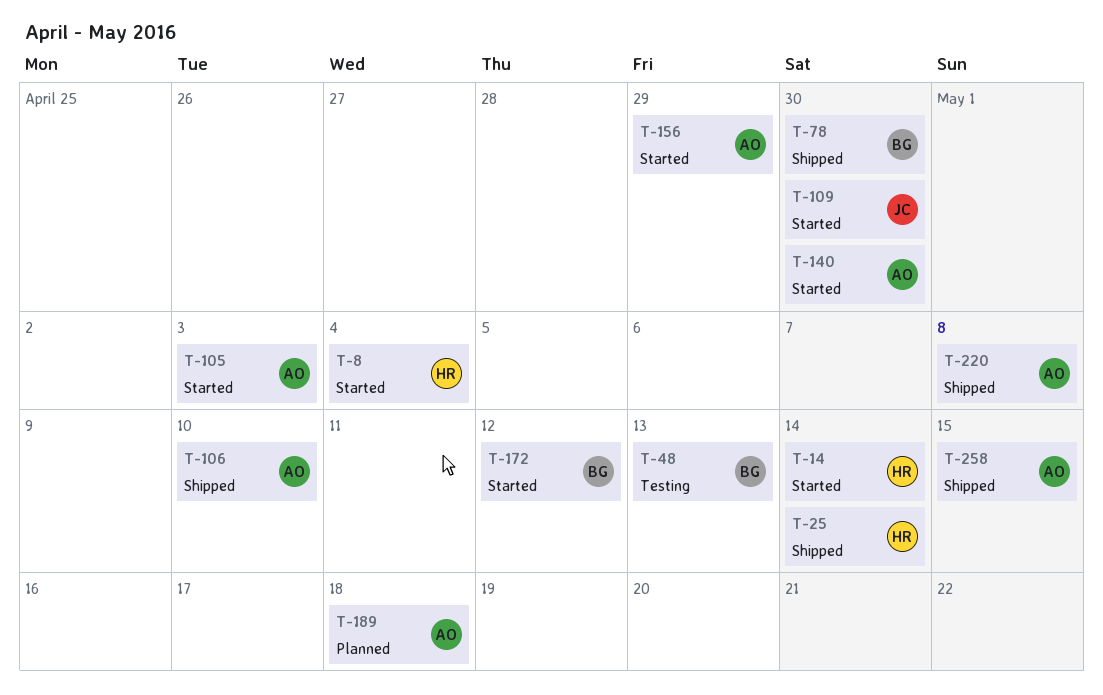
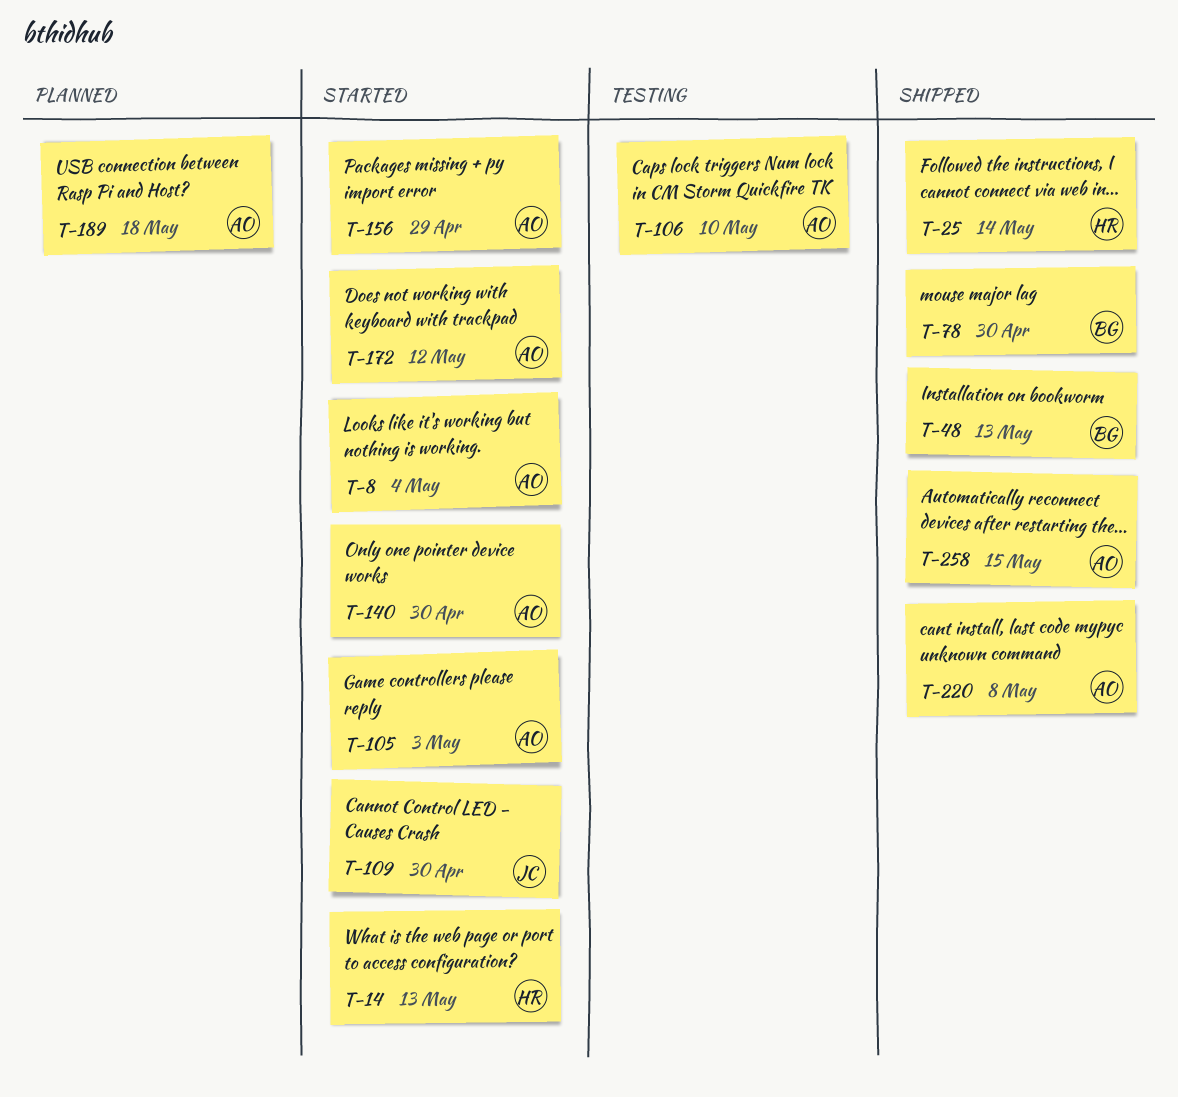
T-8, owner: HR -> AO
T-14, due: May 14 -> May 13
T-48, status: Testing -> Shipped
T-106, status: Shipped -> Testing
T-172, owner: BG -> AO

